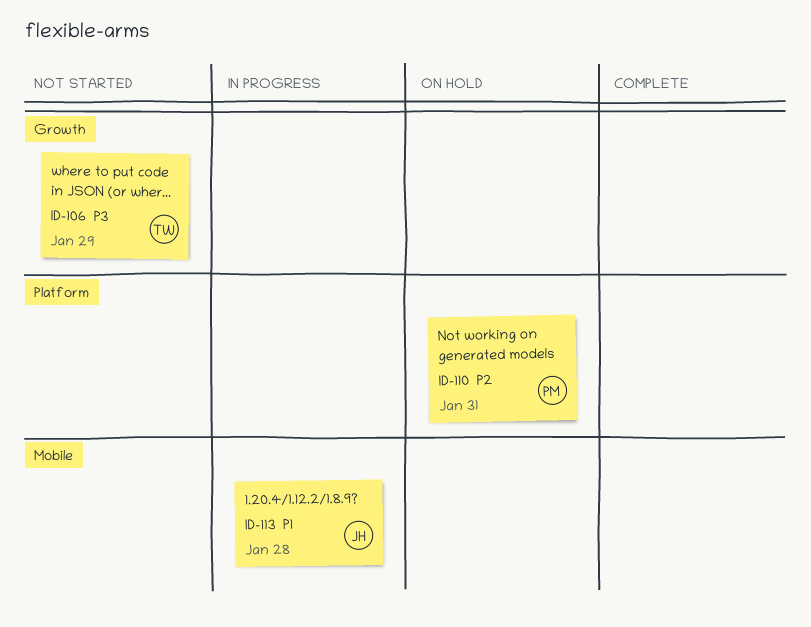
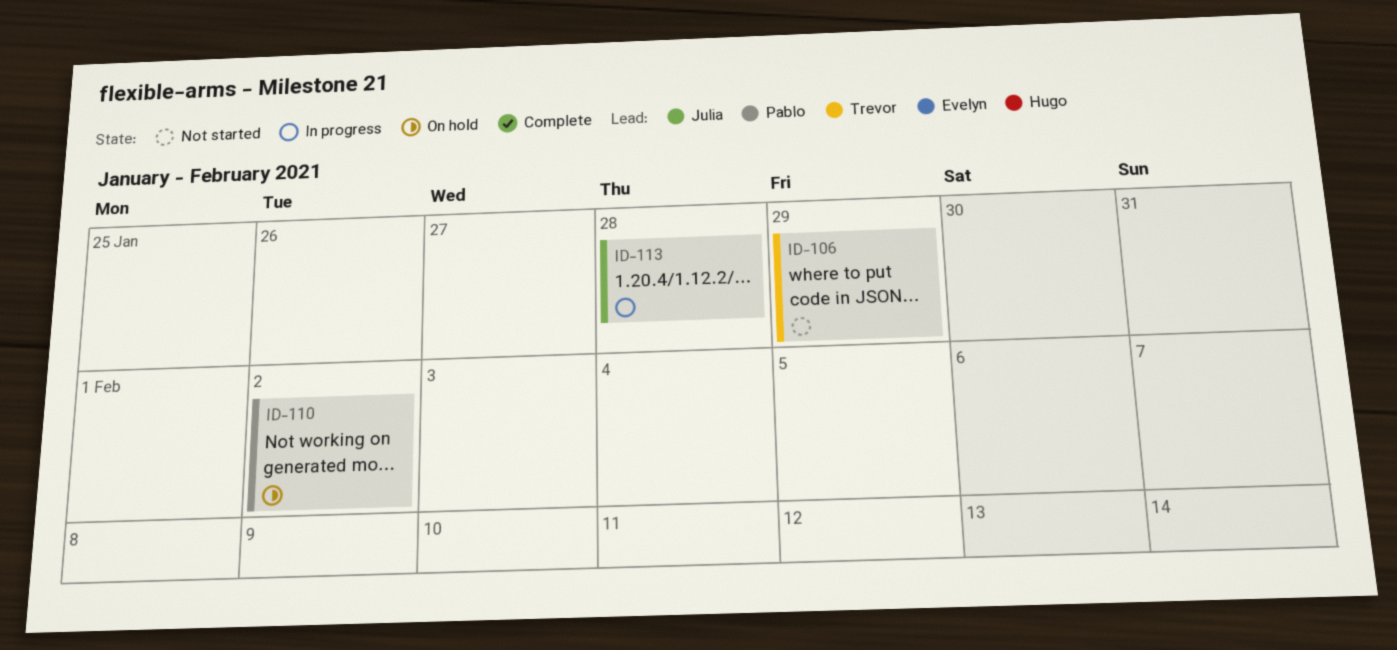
ID-110, due: Jan 31 -> Feb 2

